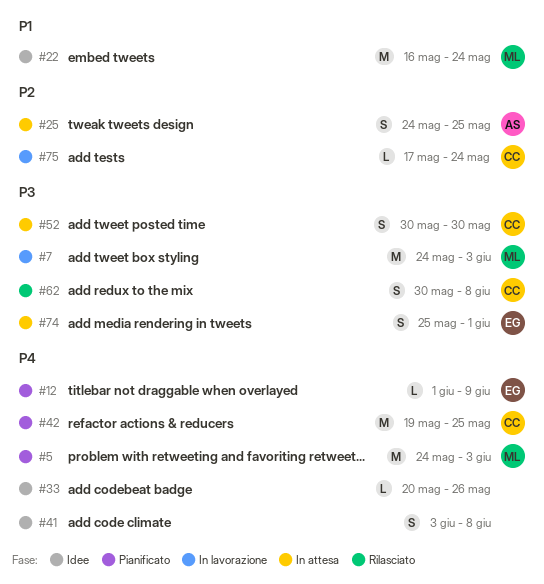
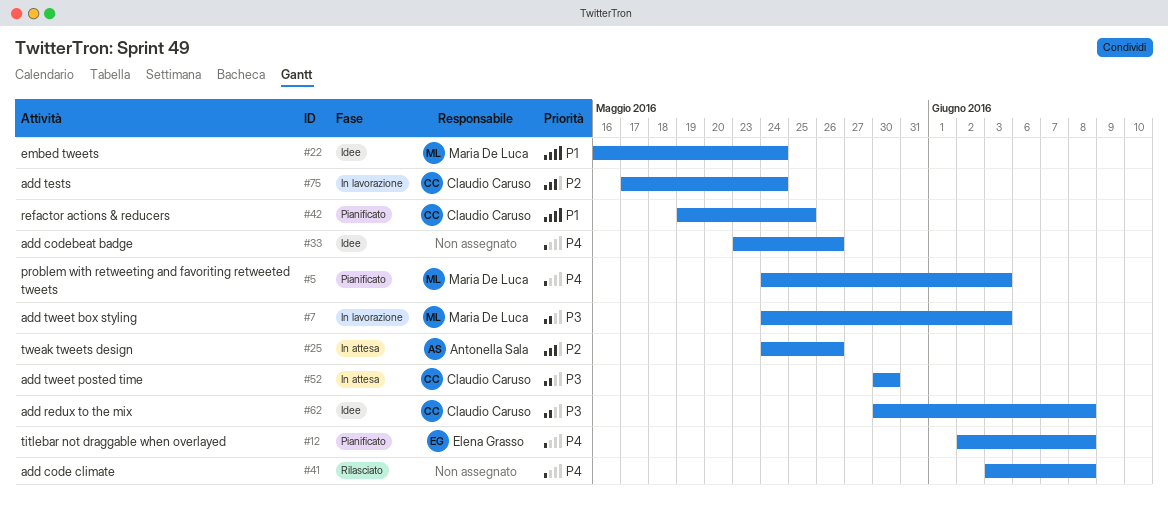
#12, start: Jun 1 -> Jun 2
#12, due: Jun 9 -> Jun 8
#25, due: May 25 -> May 26
#33, start: May 20 -> May 23
#41, status: Idee -> Rilasciato
#42, priority: P4 -> P1
#62, status: Rilasciato -> Idee
#74: present -> none

